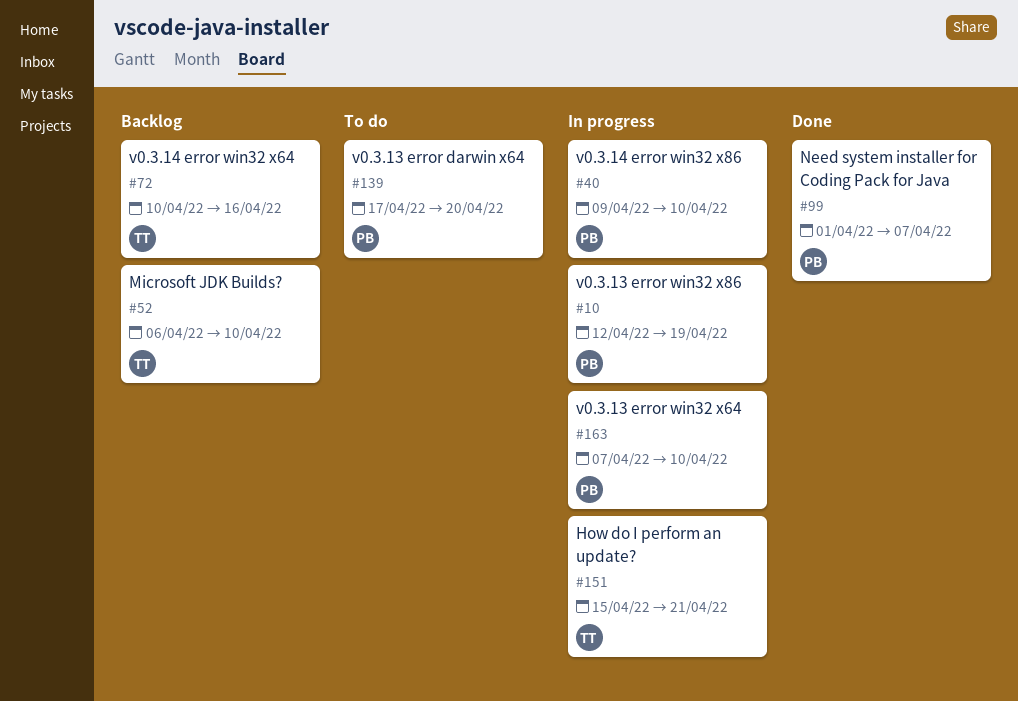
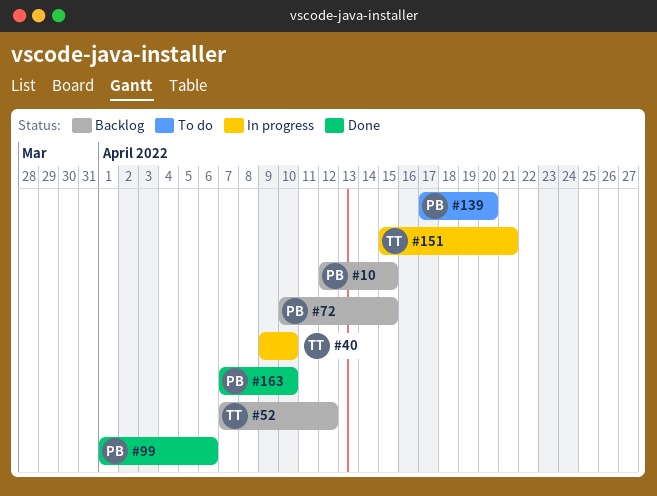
#10, status: In progress -> Backlog
#10, due: Apr 19 -> Apr 15
#40, owner: PB -> TT
#52, start: Apr 6 -> Apr 7
#52, due: Apr 10 -> Apr 12
#72, owner: TT -> PB
#72, due: Apr 16 -> Apr 15
#99, due: Apr 7 -> Apr 6
#163, status: In progress -> Done

